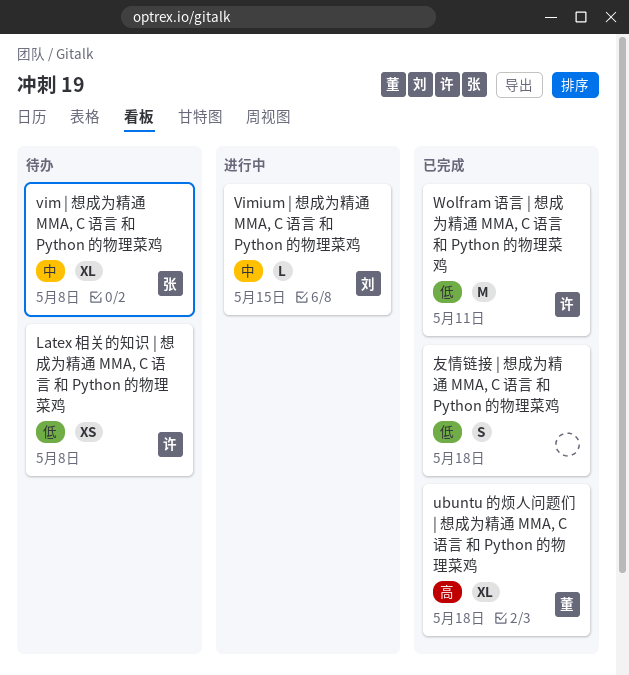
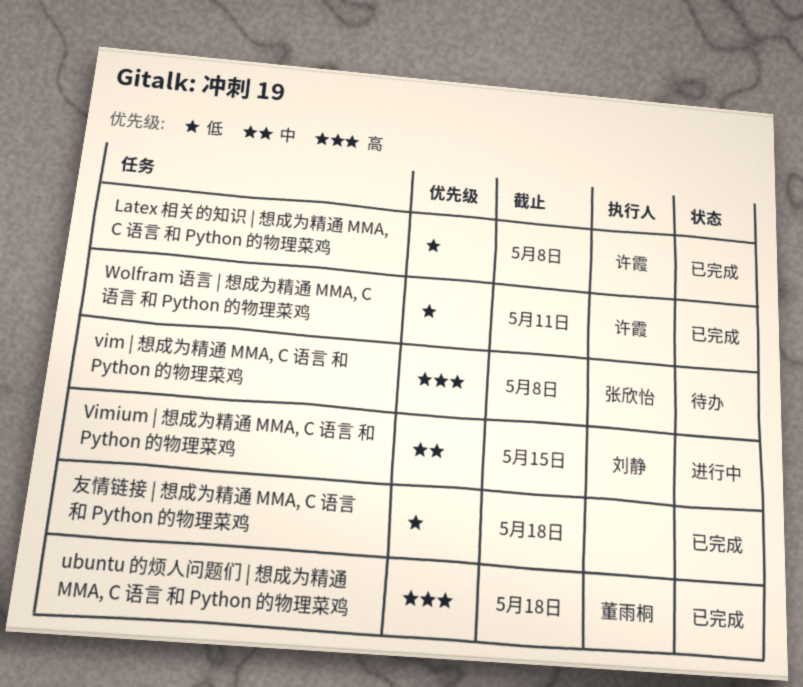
Latex 相关的知识 | 想成为精通 MMA, C 语言 和 Python 的物理菜鸡, status: 待办 -> 已完成
vim | 想成为精通 MMA, C 语言 和 Python 的物理菜鸡, priority: 中 -> 高

